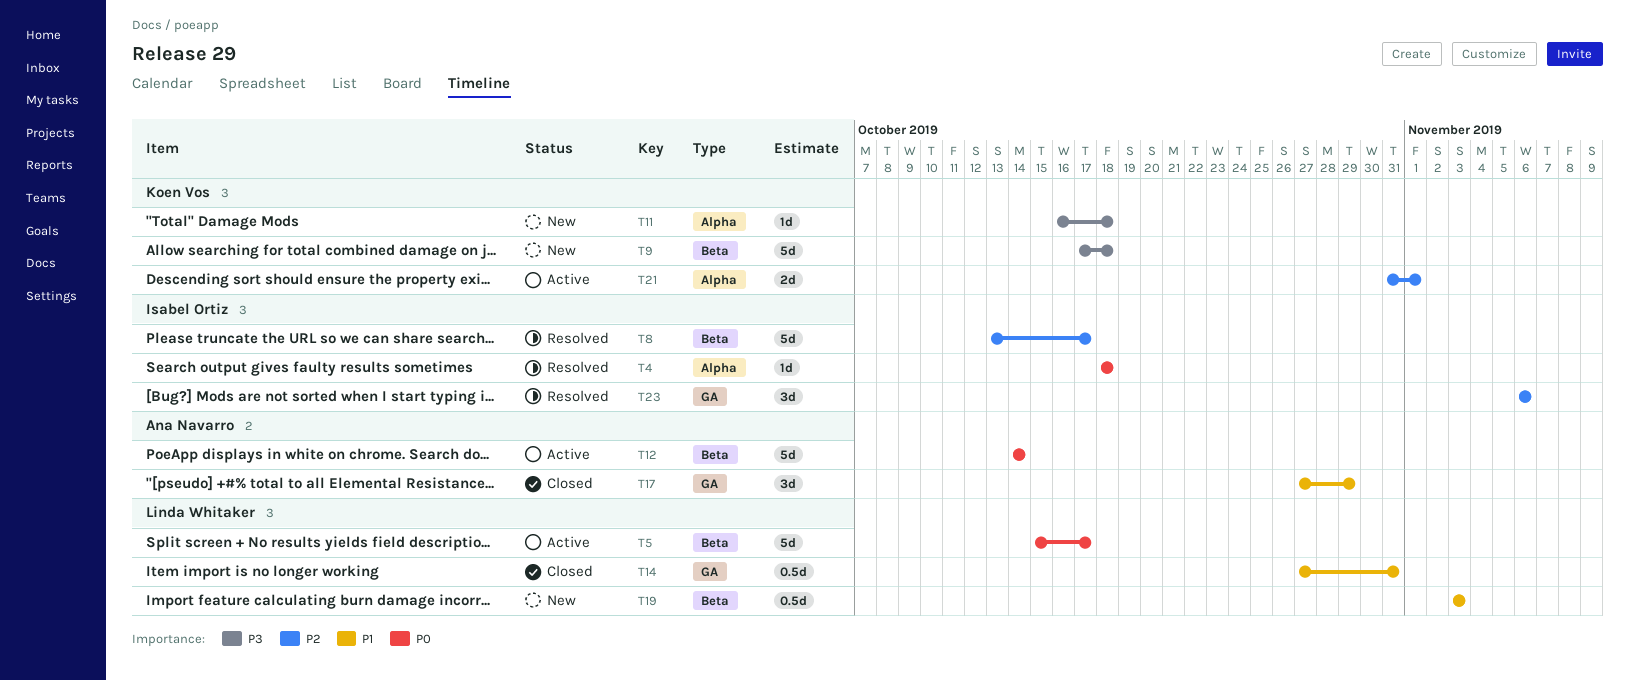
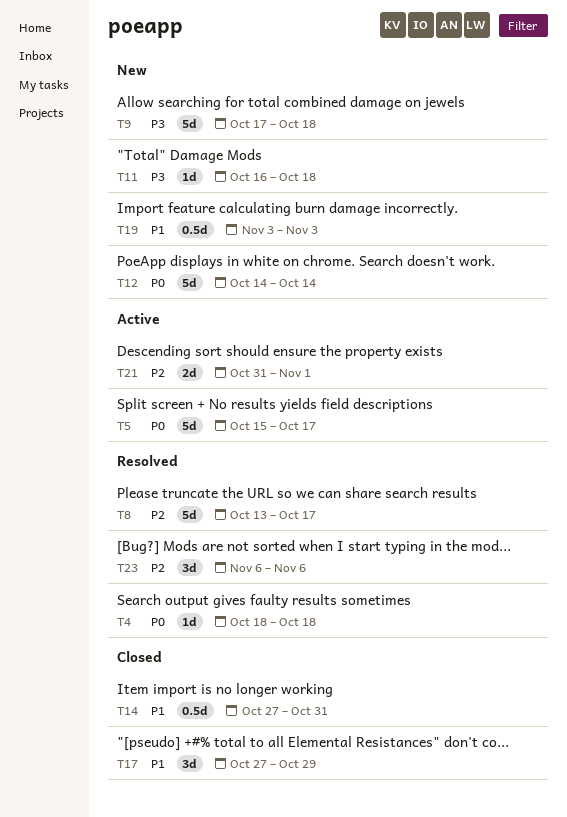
T12, status: Active -> New

